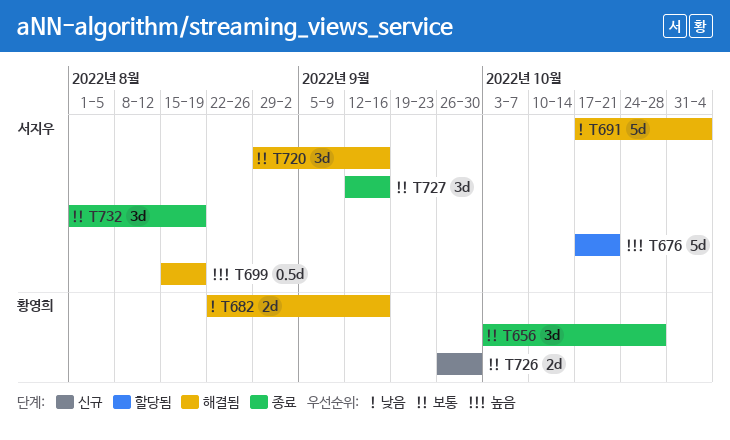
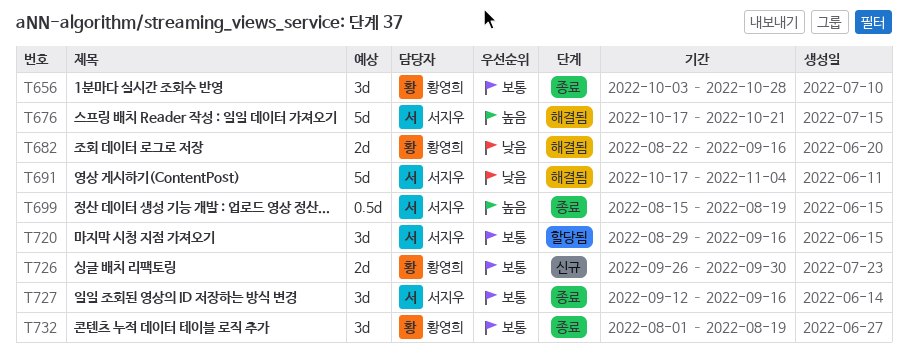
T676, status: 할당됨 -> 해결됨
T699, status: 해결됨 -> 종료
T720, status: 해결됨 -> 할당됨
T732, owner: 서지우 -> 황영희

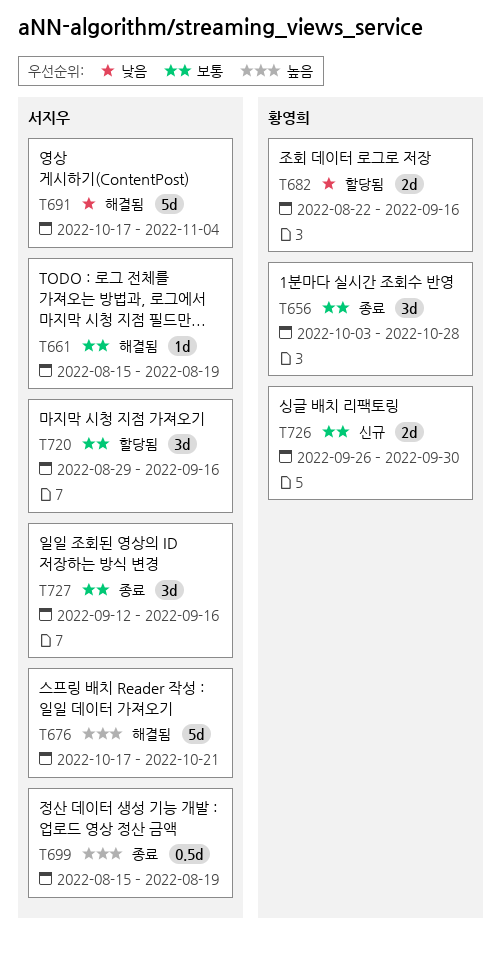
T661: none -> present
T682, status: 해결됨 -> 할당됨
T732: present -> none

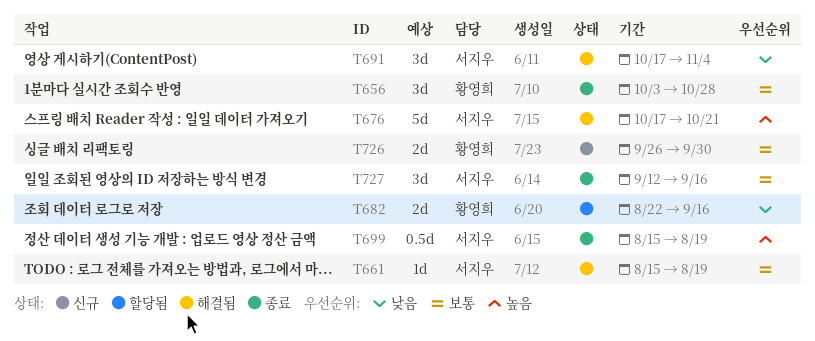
T691, estimate: 5d -> 3d
T720: present -> none

